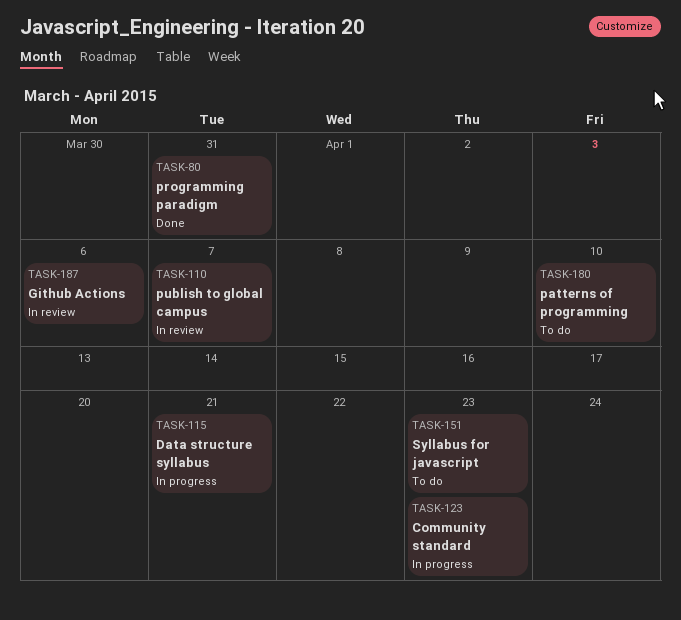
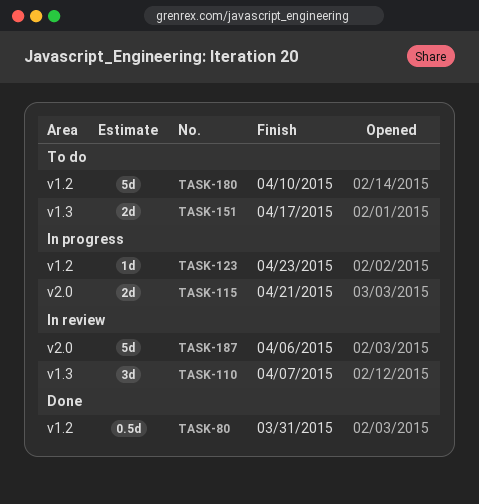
TASK-151, due: Apr 23 -> Apr 17

